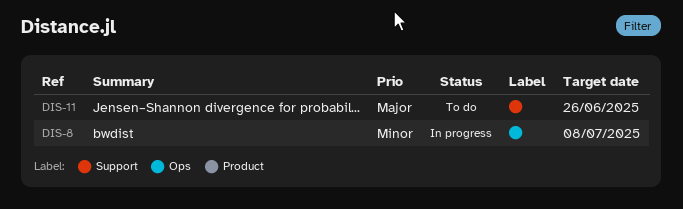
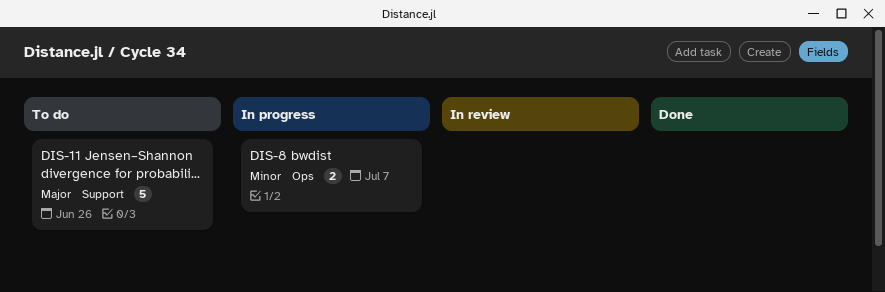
DIS-8, due: Jul 8 -> Jul 7

